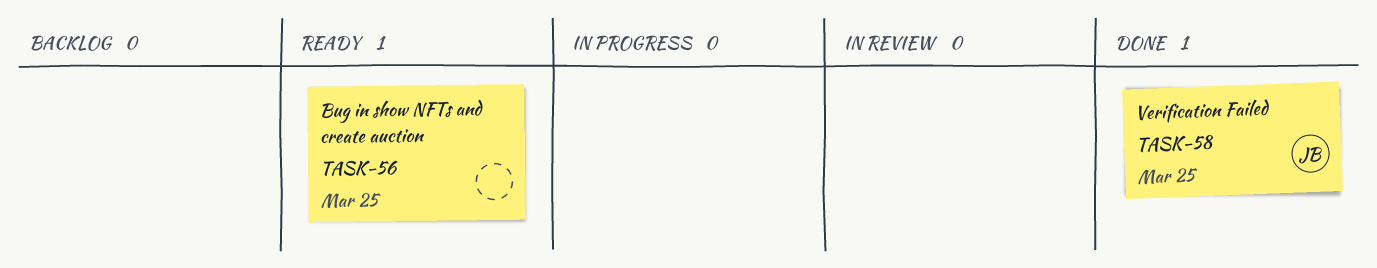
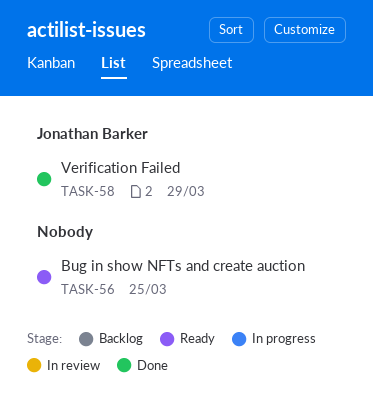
TASK-58, due: Mar 25 -> Mar 29

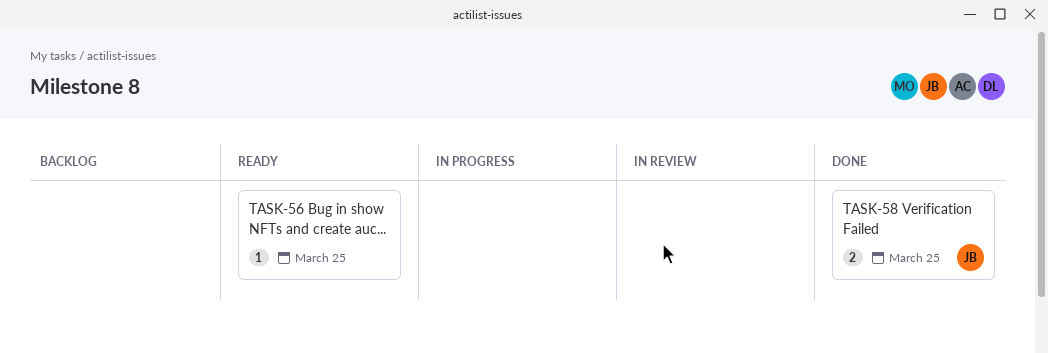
TASK-58, due: Mar 29 -> Mar 25

